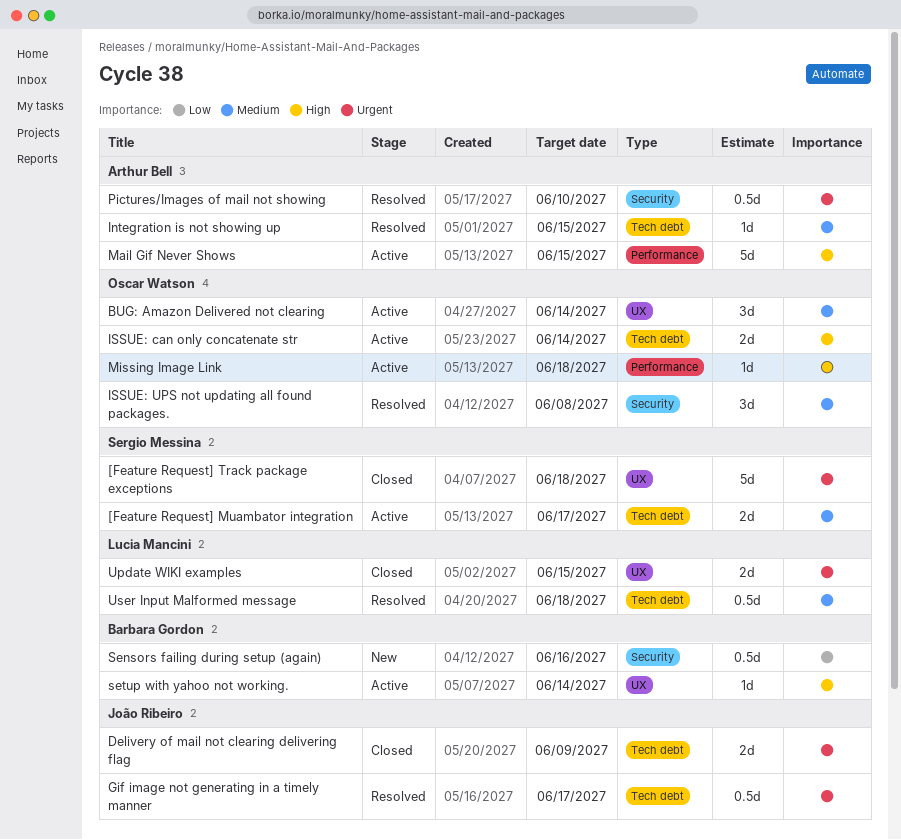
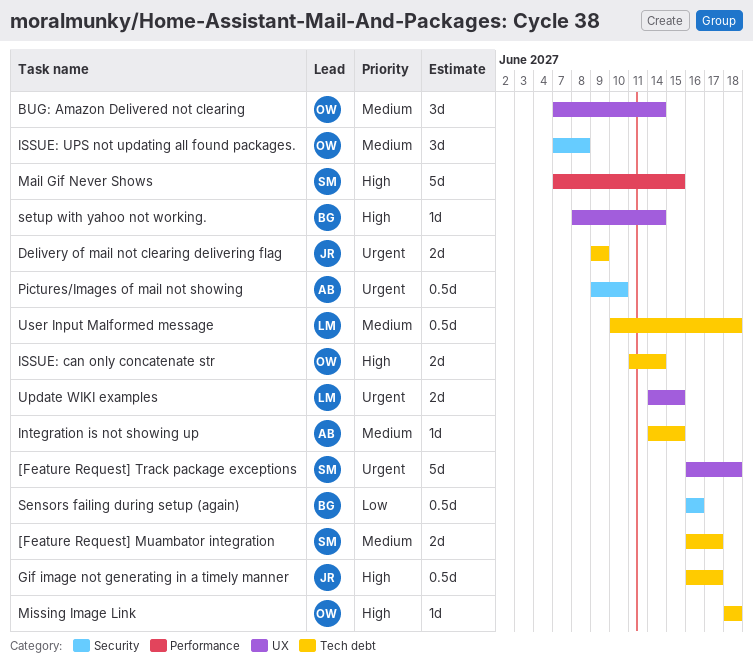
Gif image not generating in a timely manner, priority: Urgent -> High
Mail Gif Never Shows, owner: Arthur Bell -> Sergio Messina
Missing Image Link, label: Performance -> Tech debt

